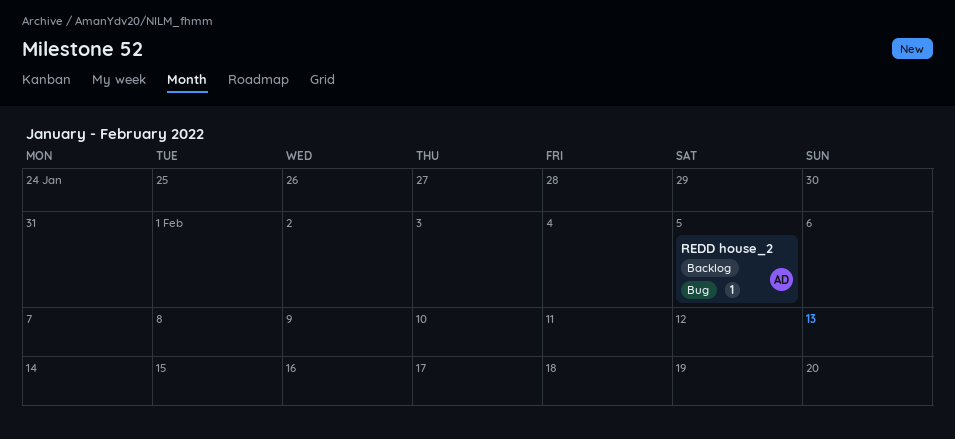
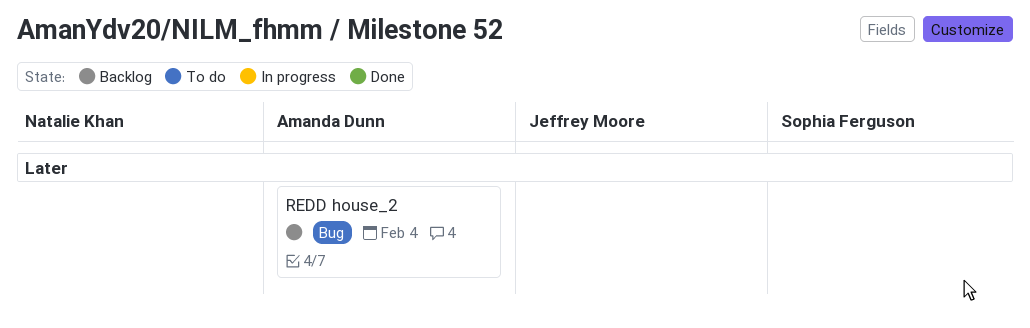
REDD house_2, due: Feb 5 -> Feb 4

